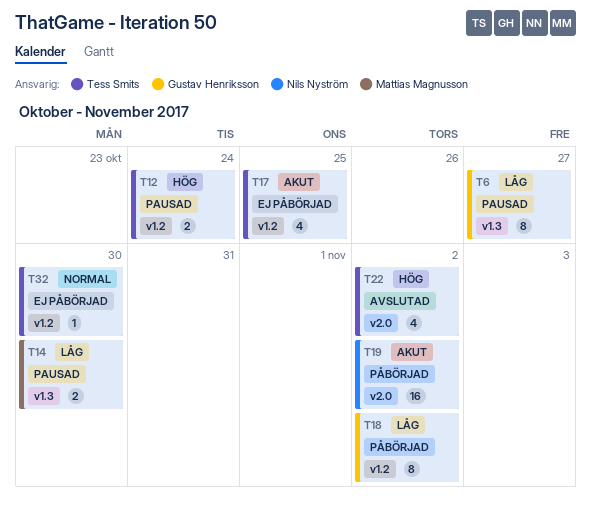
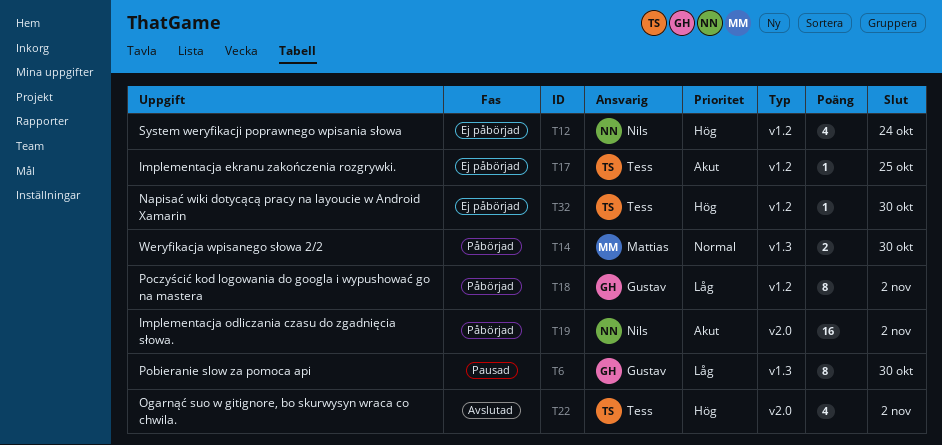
T6, due: Oct 27 -> Oct 30
T12, status: Pausad -> Ej påbörjad
T12, owner: Tess Smits -> Nils Nyström
T12, estimate: 2 -> 4
T14, status: Pausad -> Påbörjad
T14, priority: Låg -> Normal
T17, estimate: 4 -> 1
T32, priority: Normal -> Hög

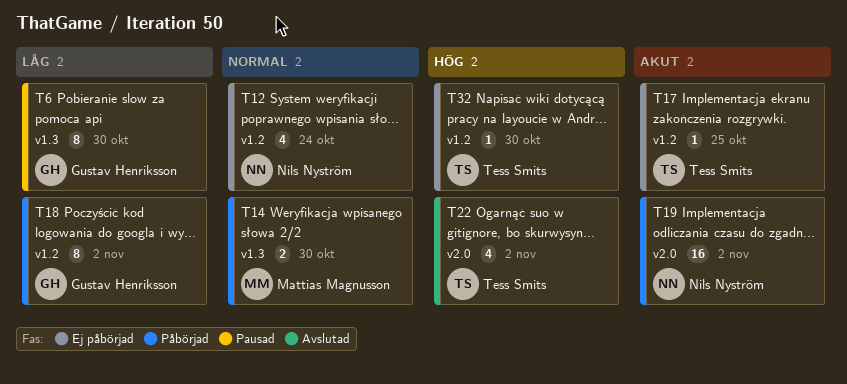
T12, priority: Hög -> Normal

